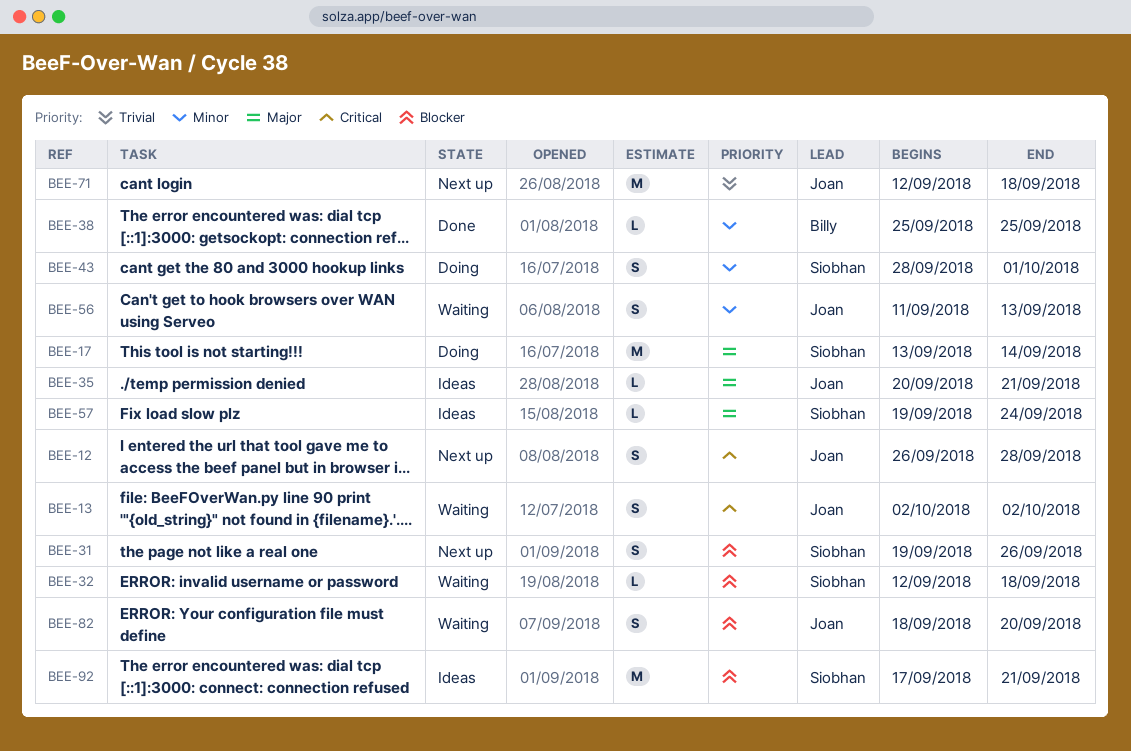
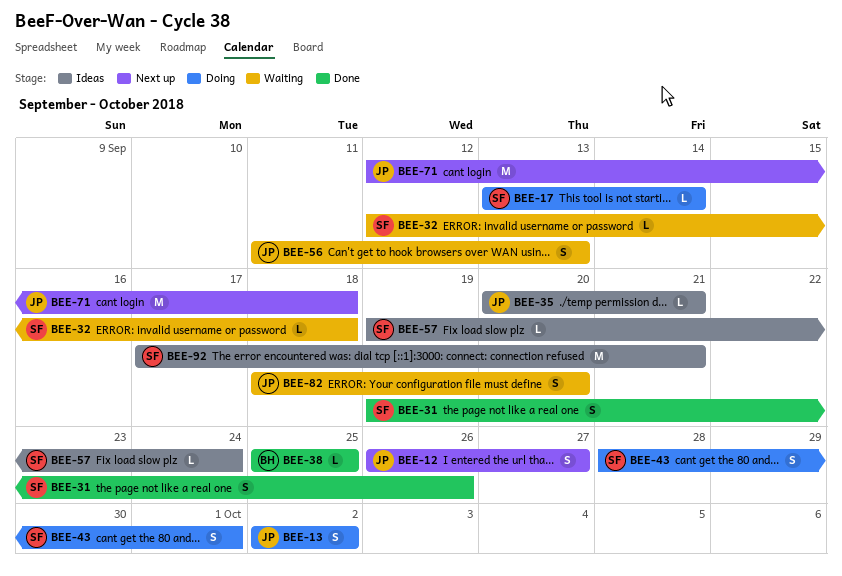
BEE-12, due: Sep 28 -> Sep 27
BEE-13, status: Waiting -> Doing
BEE-17, estimate: M -> L
BEE-31, status: Next up -> Done

